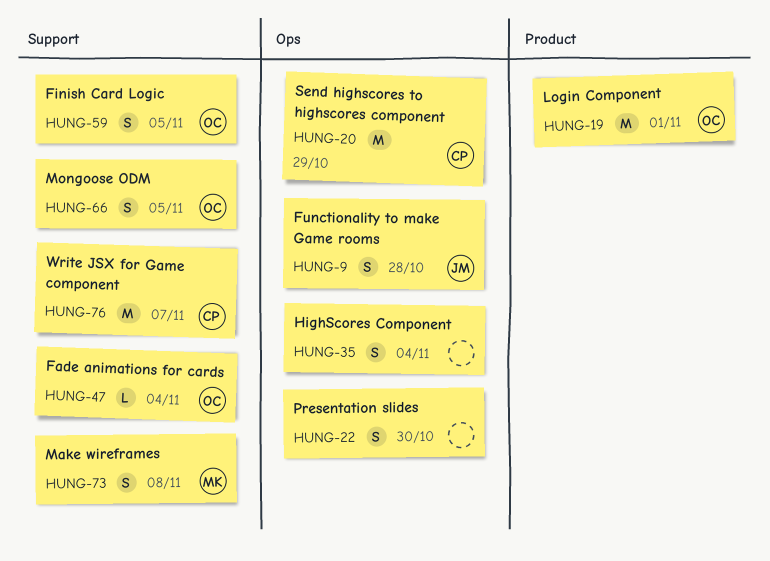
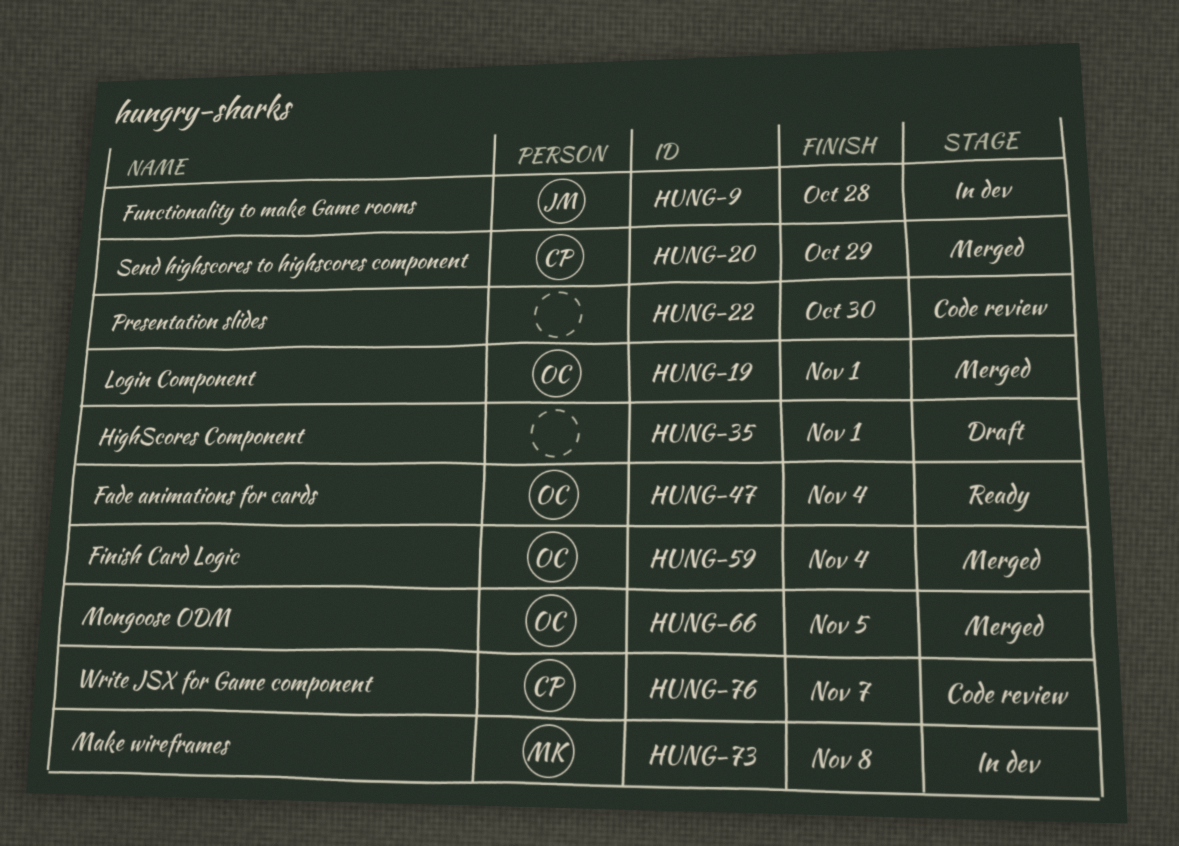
HUNG-35, due: Nov 4 -> Nov 1
HUNG-59, due: Nov 5 -> Nov 4

